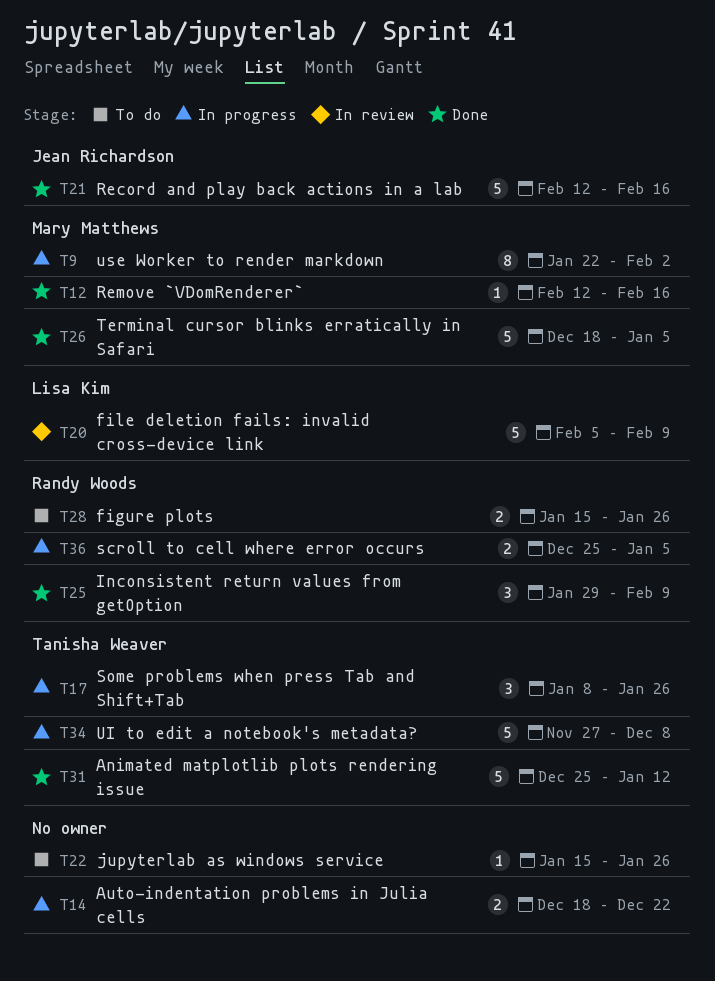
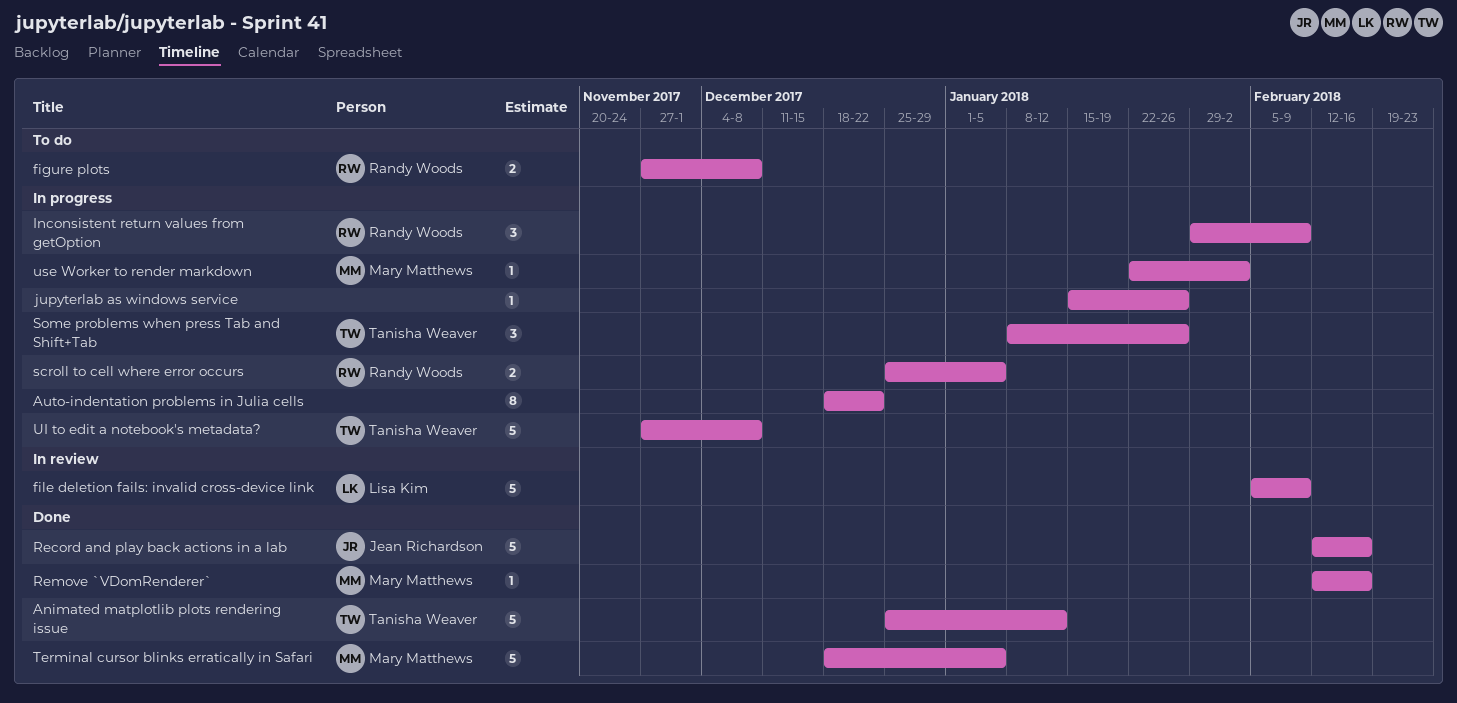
Auto-indentation problems in Julia cells, estimate: 2 -> 8
figure plots, start: Jan 15 -> Nov 27
figure plots, due: Jan 26 -> Dec 8
Inconsistent return values from getOption, status: Done -> In progress
jupyterlab as windows service, status: To do -> In progress
use Worker to render markdown, estimate: 8 -> 1

